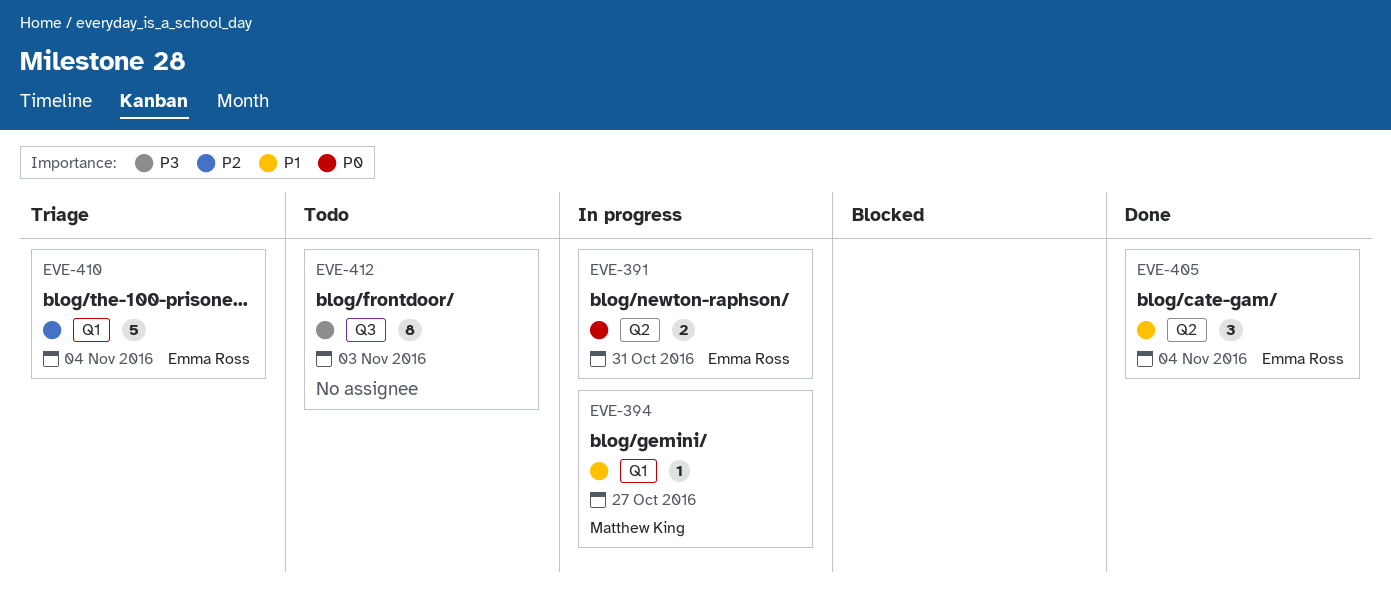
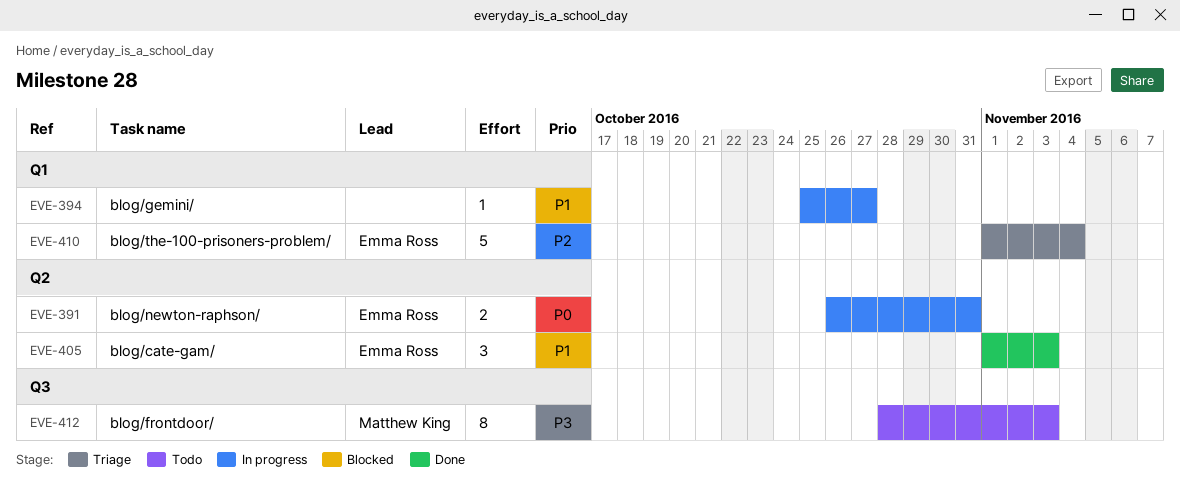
EVE-394, owner: Matthew King -> none
EVE-405, due: Nov 4 -> Nov 3
EVE-412, owner: none -> Matthew King

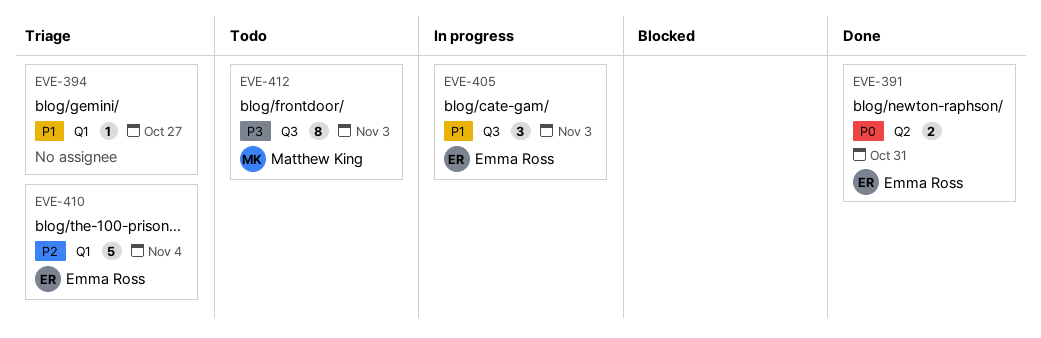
EVE-391, status: In progress -> Done
EVE-394, status: In progress -> Triage
EVE-405, status: Done -> In progress
EVE-405, label: Q2 -> Q3

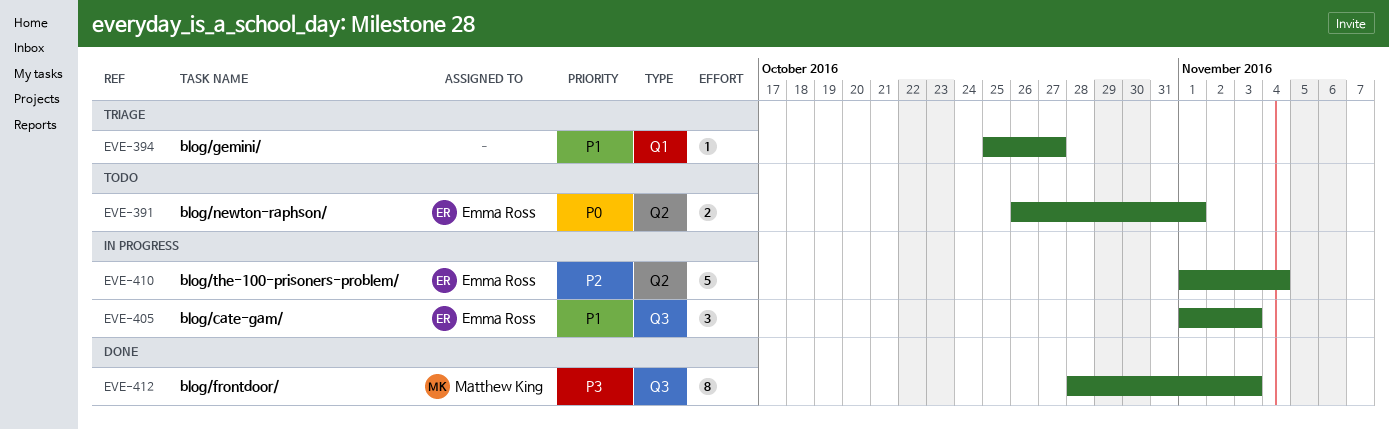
EVE-391, status: Done -> Todo
EVE-391, due: Oct 31 -> Nov 1
EVE-410, status: Triage -> In progress
EVE-410, label: Q1 -> Q2
EVE-412, status: Todo -> Done

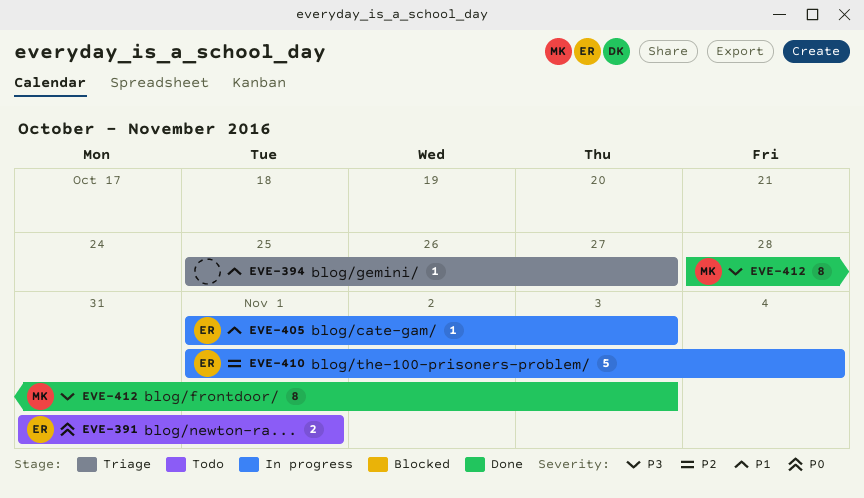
EVE-391, start: Oct 26 -> Oct 31
EVE-405, estimate: 3 -> 1

